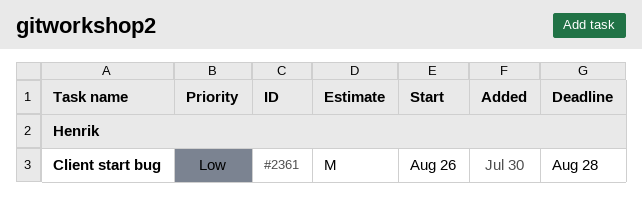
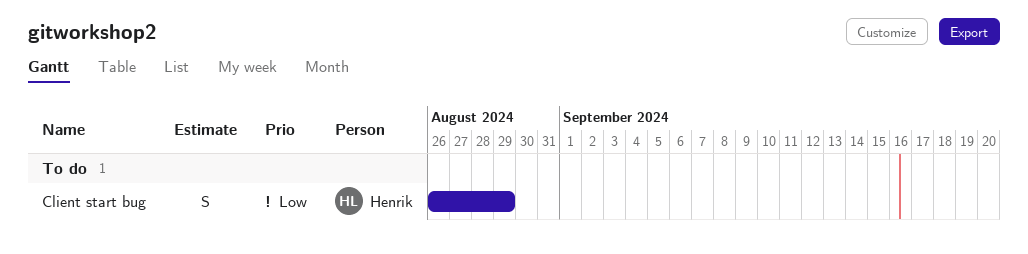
Client start bug, estimate: M -> S
Client start bug, due: Aug 28 -> Aug 29

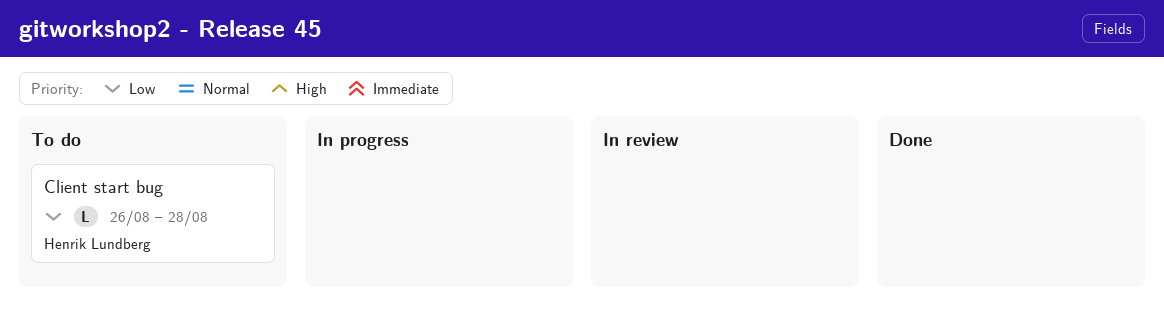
Client start bug, estimate: S -> L
Client start bug, due: Aug 29 -> Aug 28

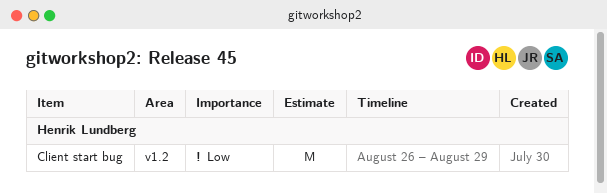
Client start bug, estimate: L -> M
Client start bug, due: Aug 28 -> Aug 29

